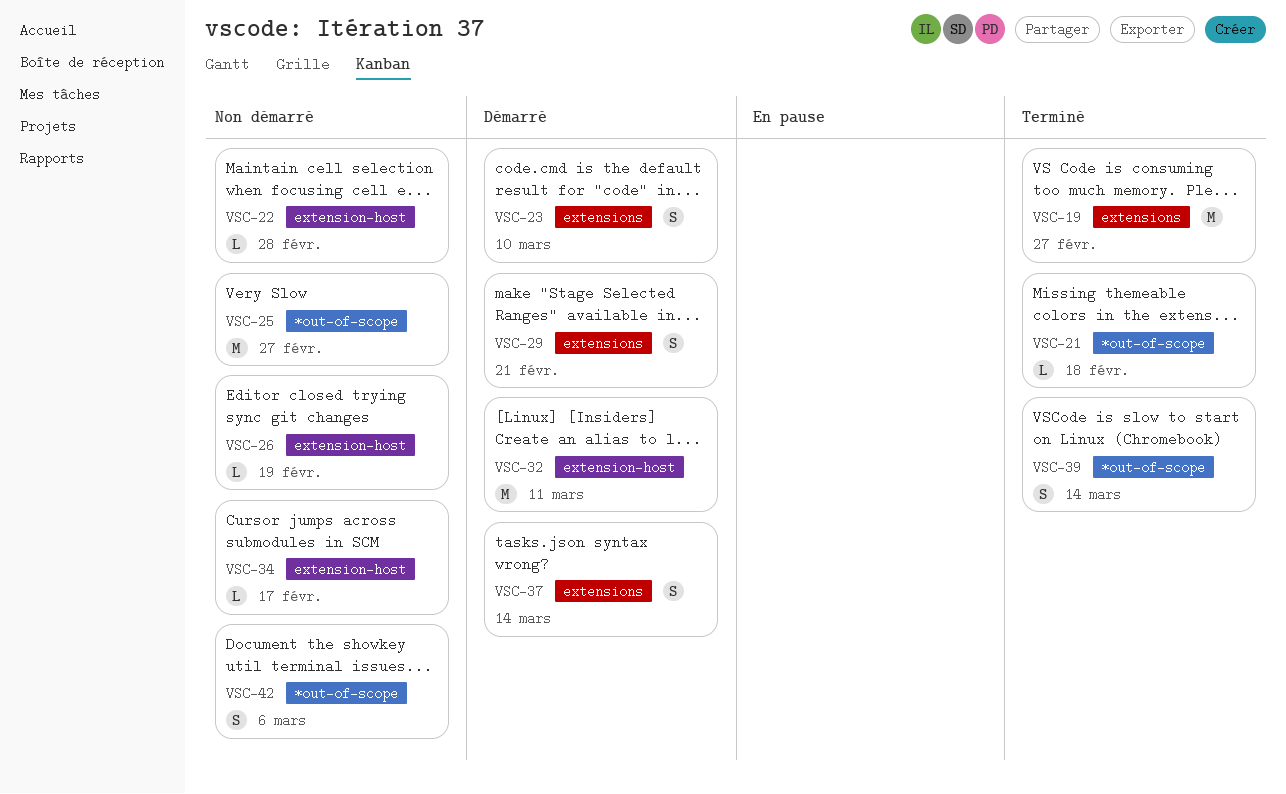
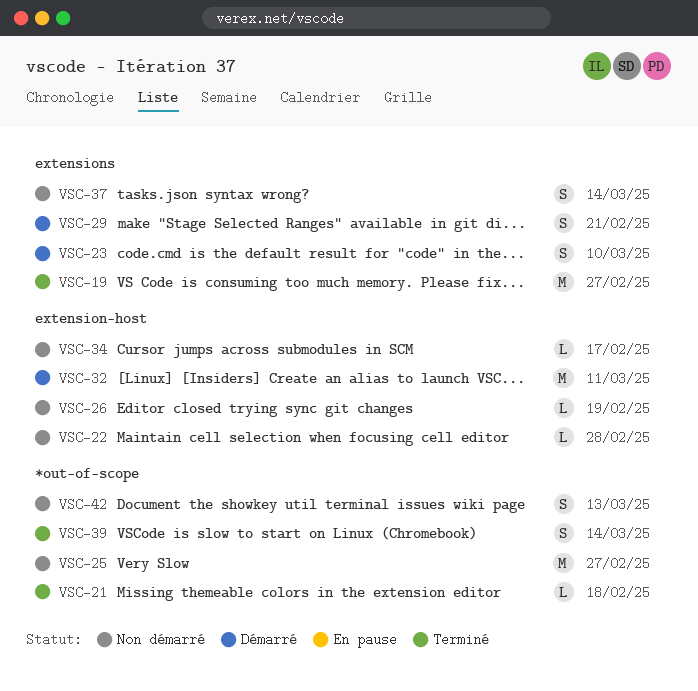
VSC-37, status: Démarré -> Non démarré
VSC-42, due: Mar 6 -> Mar 13

